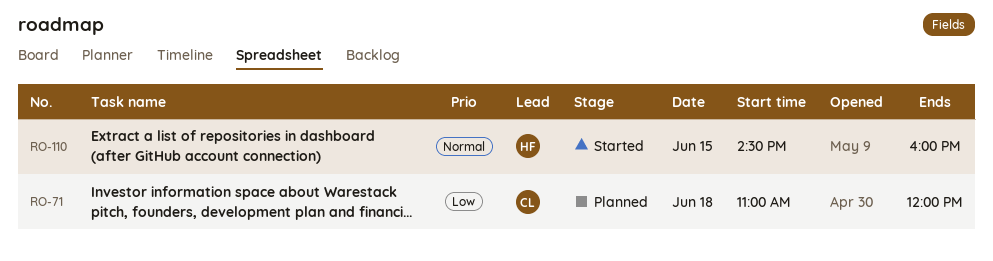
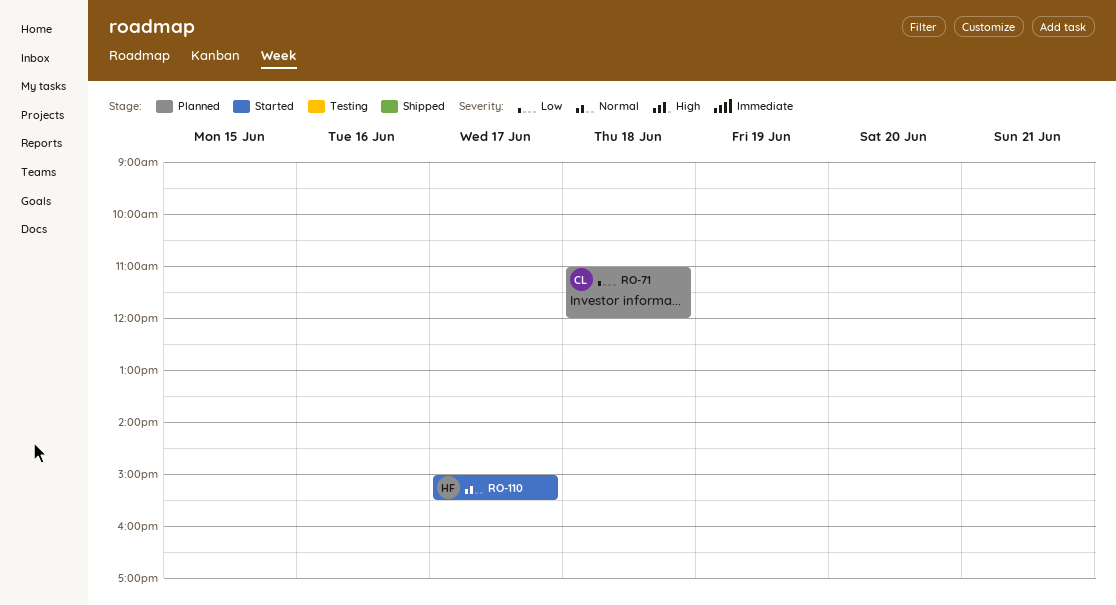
RO-110, day: Jun 15 -> Jun 17
RO-110, begins: 14:30 -> 15:00
RO-110, ends: 16:00 -> 15:30

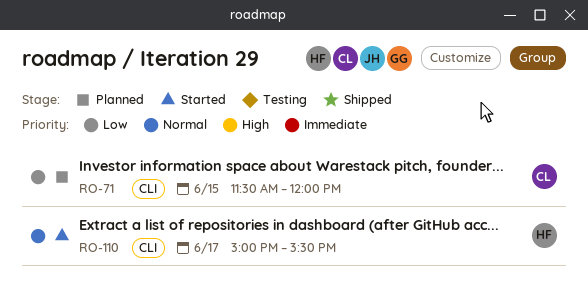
RO-71, day: Jun 18 -> Jun 15
RO-71, begins: 11:00 -> 11:30

